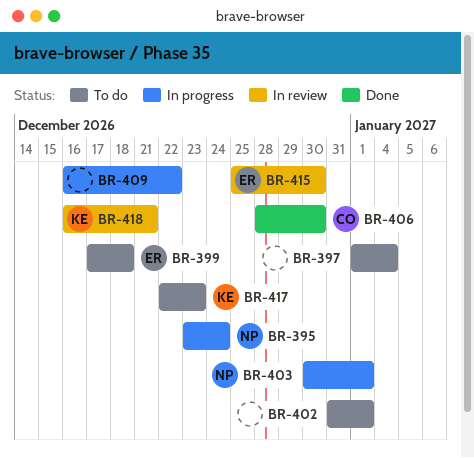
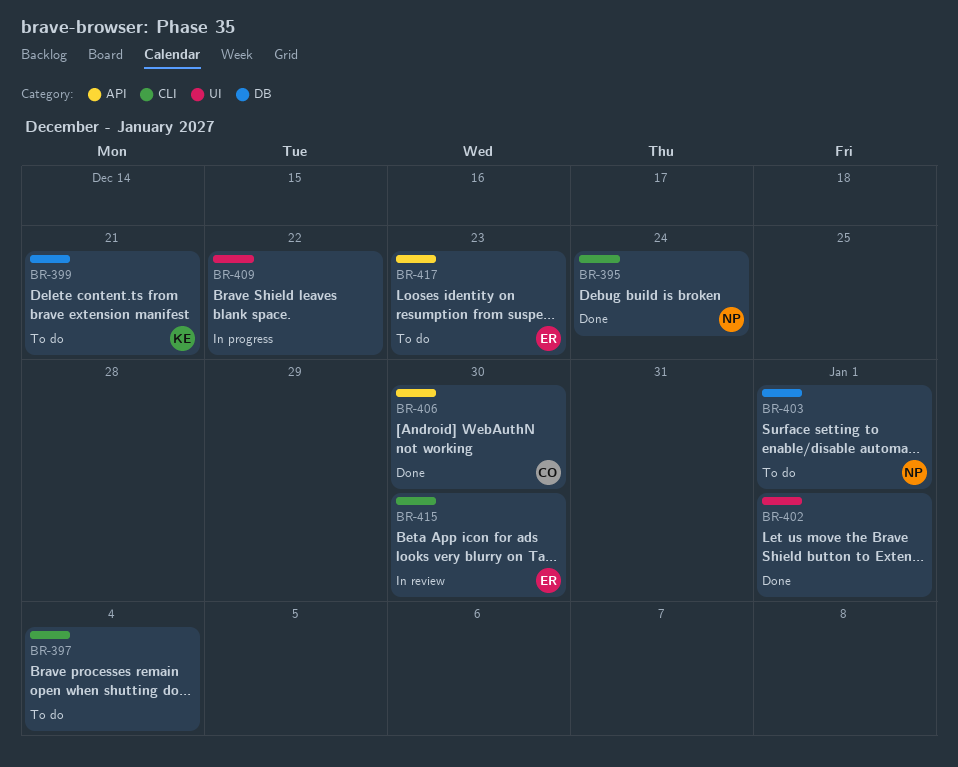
BR-395, status: In progress -> Done
BR-399, owner: ER -> KE
BR-399, due: Dec 18 -> Dec 21
BR-402, status: To do -> Done
BR-403, status: In progress -> To do
BR-417, owner: KE -> ER
BR-418: present -> none

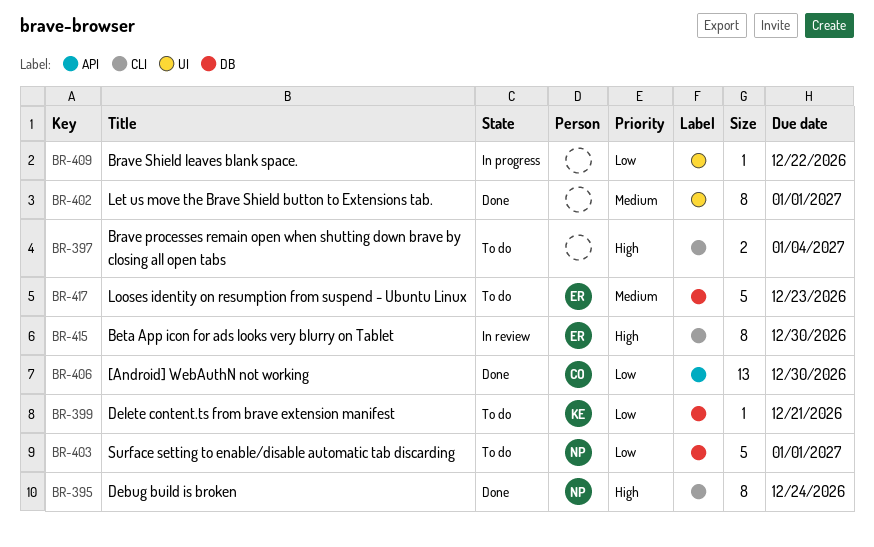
BR-417, label: API -> DB

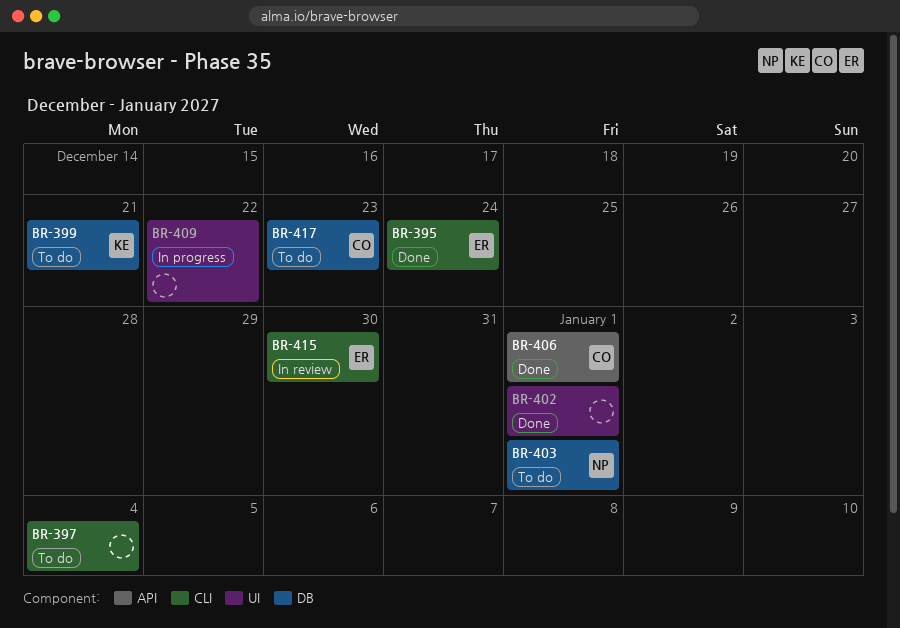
BR-395, owner: NP -> ER
BR-406, due: Dec 30 -> Jan 1
BR-417, owner: ER -> CO

